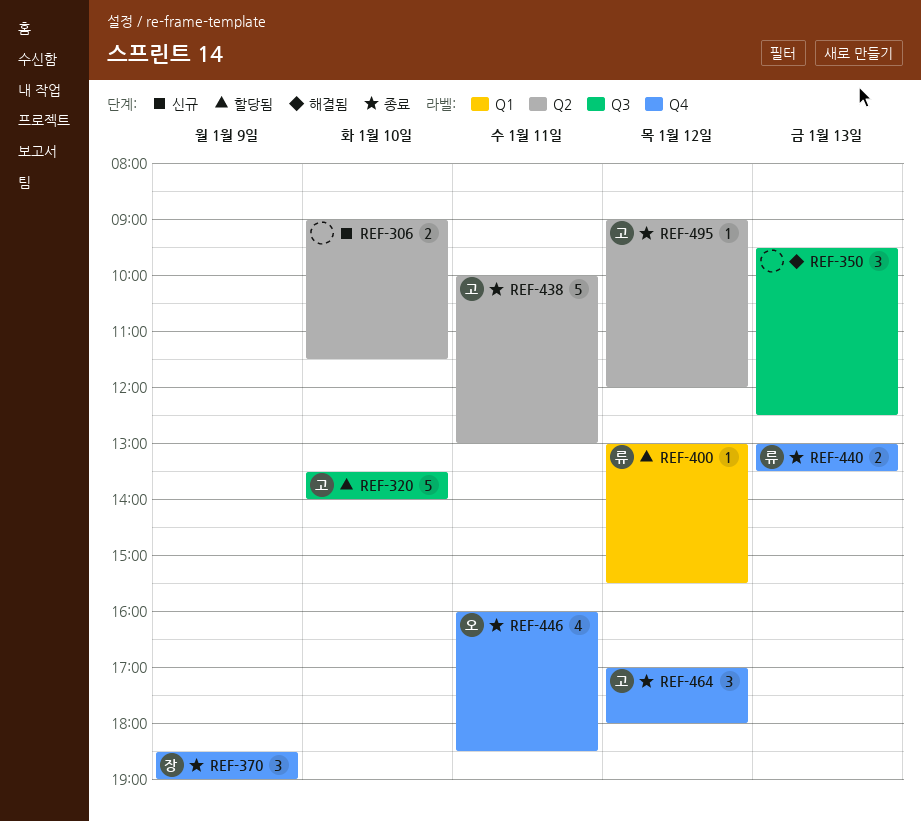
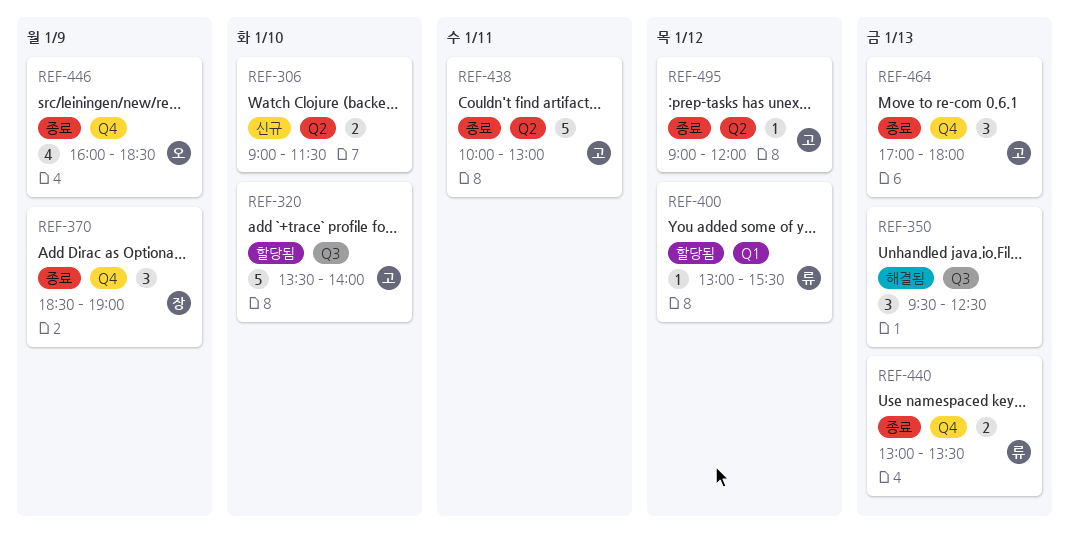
REF-446, day: Jan 11 -> Jan 9
REF-464, day: Jan 12 -> Jan 13

